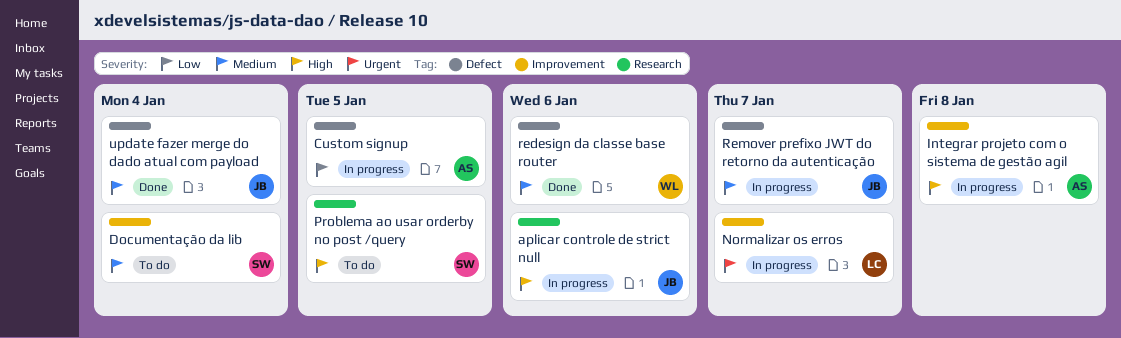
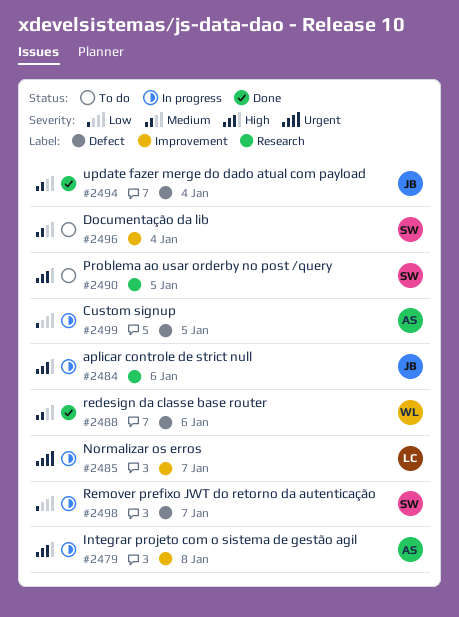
Remover prefixo JWT do retorno da autenticação, owner: JB -> SW
Remover prefixo JWT do retorno da autenticação, priority: Medium -> Low

